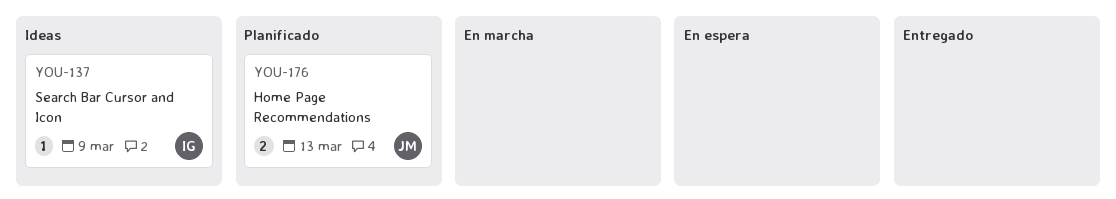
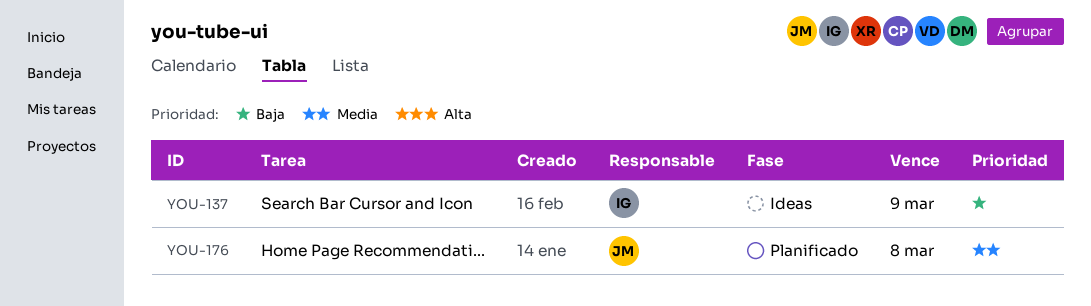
YOU-176, due: Mar 13 -> Mar 8

